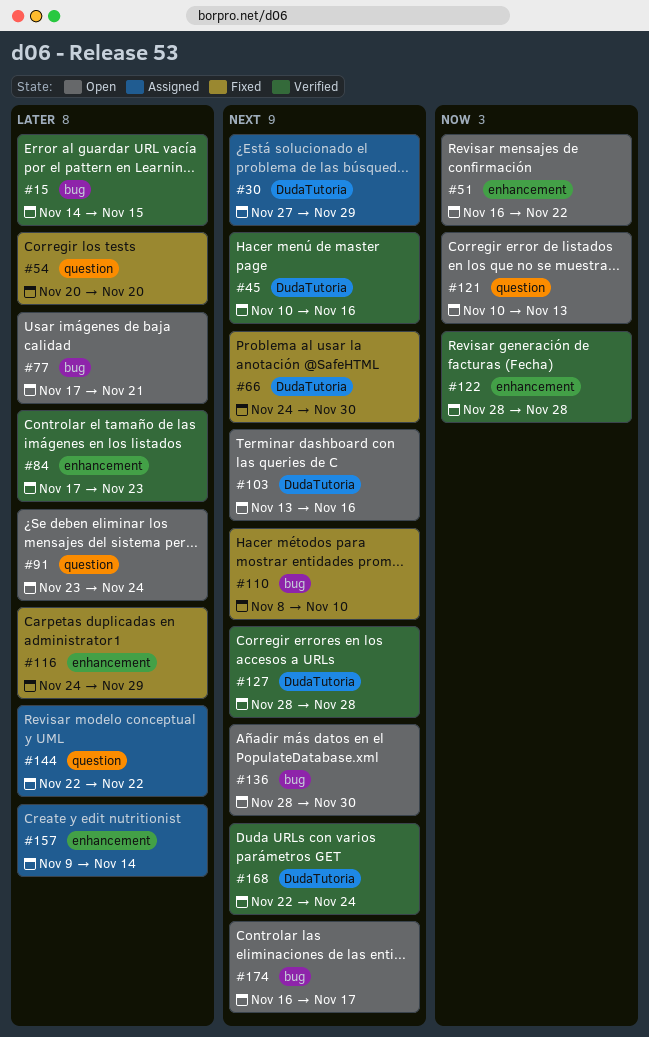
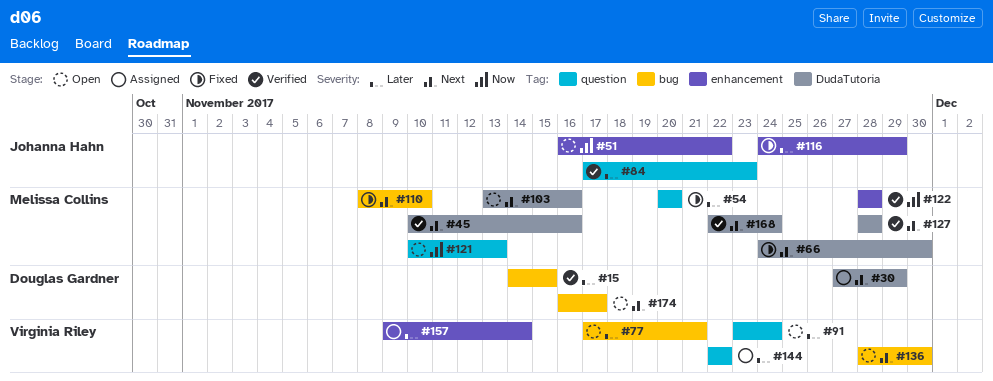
#84, label: enhancement -> question

